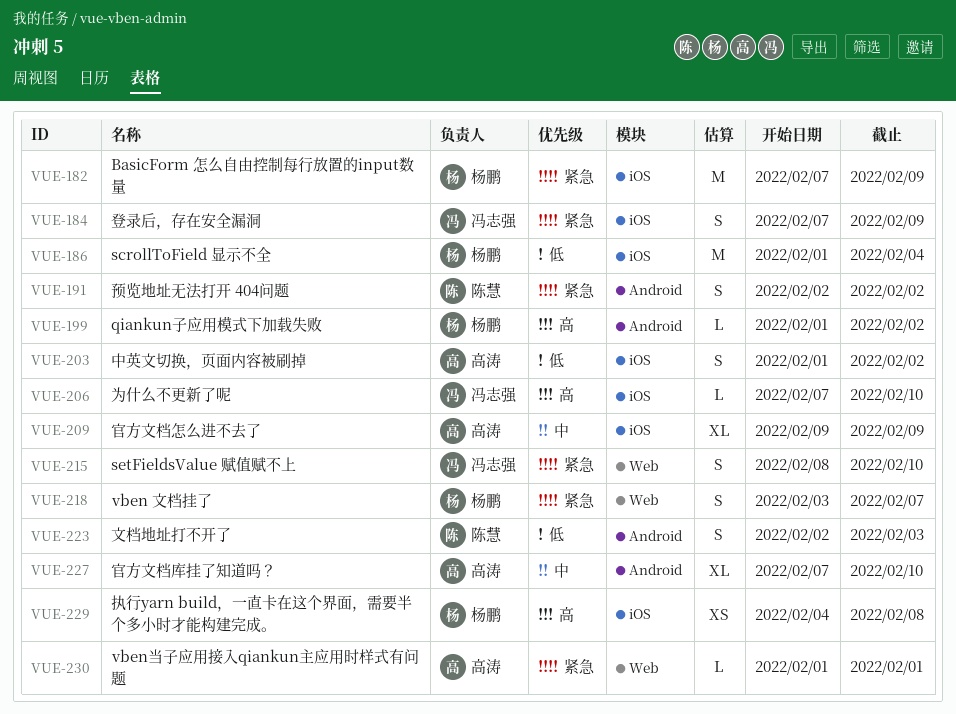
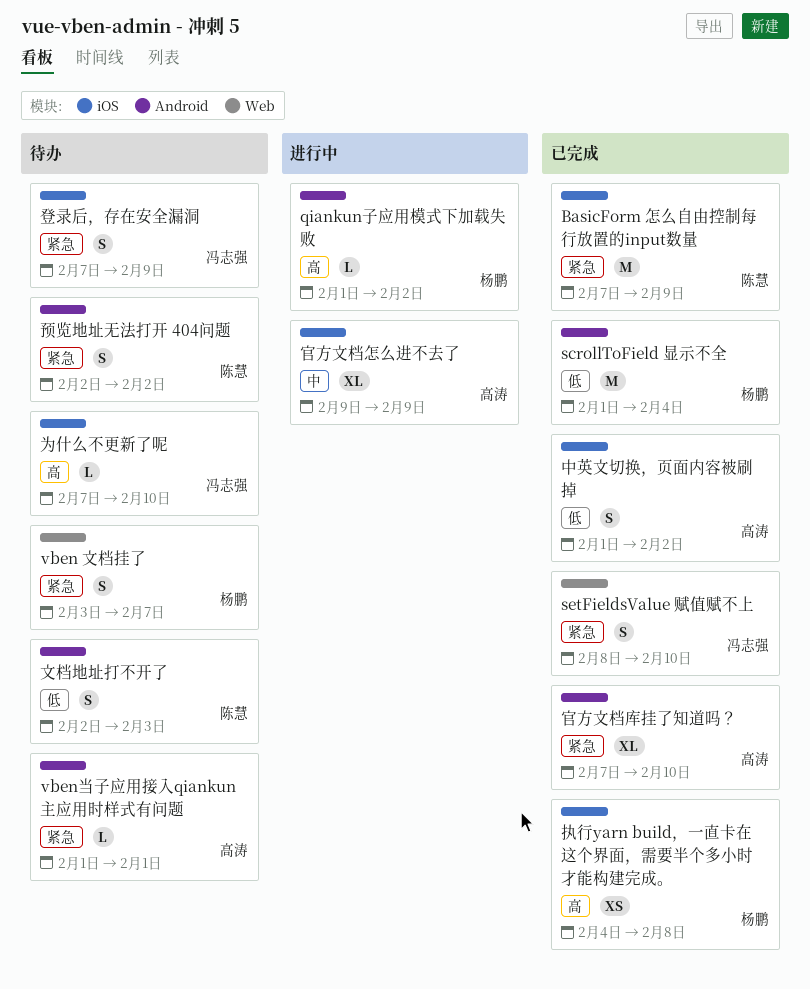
BasicForm 怎么自由控制每行放置的input数量, owner: 杨鹏 -> 陈慧
scrollToField 显示不全, label: iOS -> Android
vben当子应用接入qiankun主应用时样式有问题, label: Web -> Android
官方文档库挂了知道吗？, priority: 中 -> 紧急

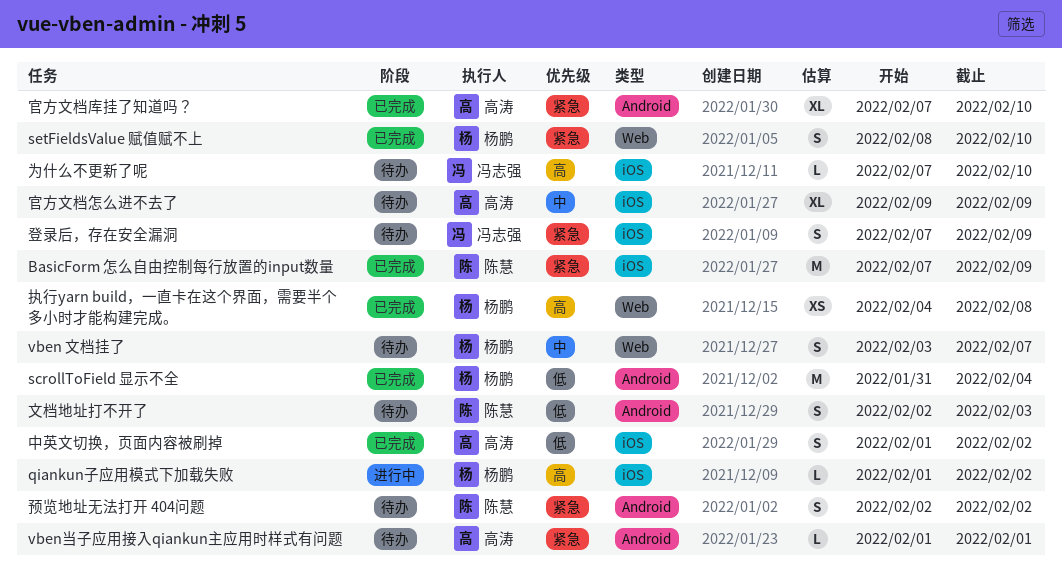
qiankun子应用模式下加载失败, label: Android -> iOS
scrollToField 显示不全, start: Feb 1 -> Jan 31
setFieldsValue 赋值赋不上, owner: 冯志强 -> 杨鹏
vben 文档挂了, priority: 紧急 -> 中
官方文档怎么进不去了, status: 进行中 -> 待办
执行yarn build，一直卡在这个界面，需要半个多小时才能构建完成。, label: iOS -> Web

